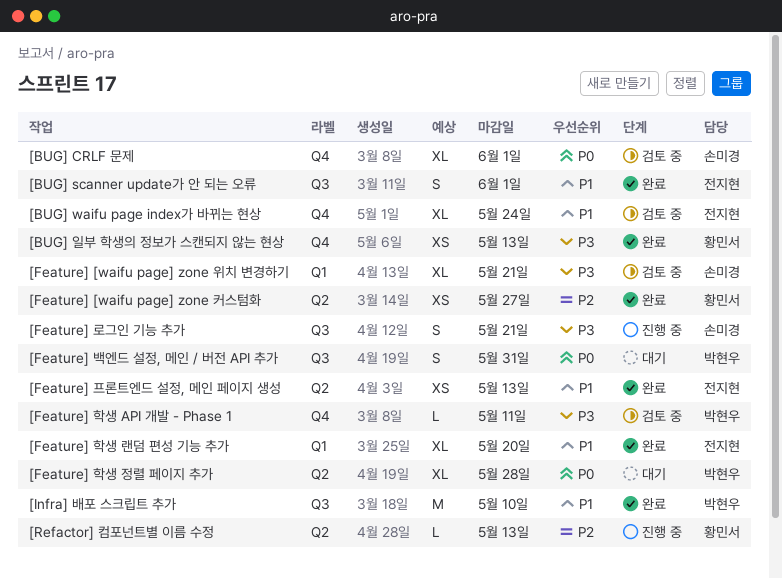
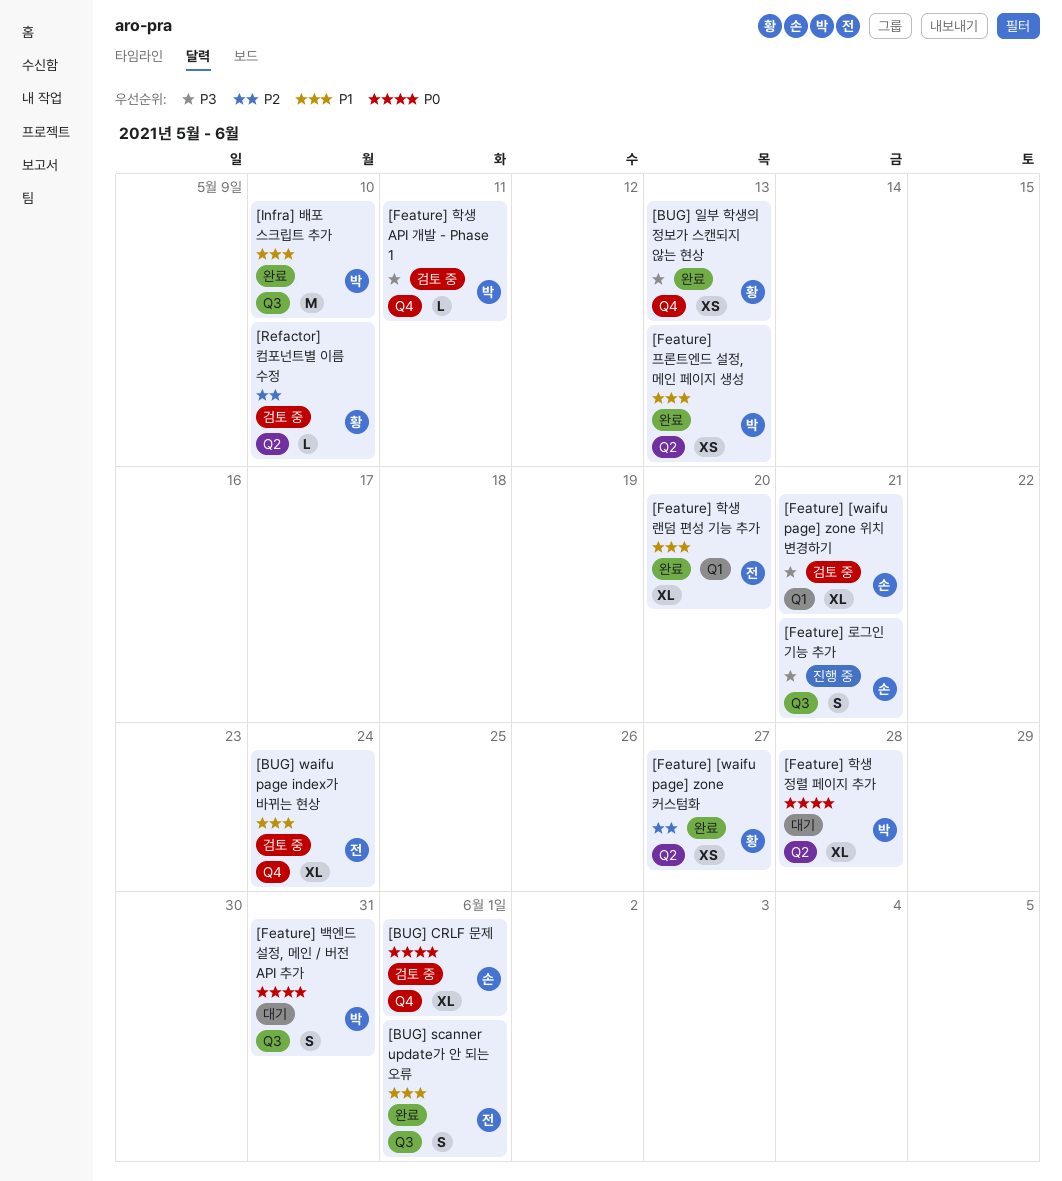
[Feature] 프론트엔드 설정, 메인 페이지 생성, owner: 전지현 -> 박현우
[Refactor] 컴포넌트별 이름 수정, status: 진행 중 -> 검토 중
[Refactor] 컴포넌트별 이름 수정, due: May 13 -> May 10

